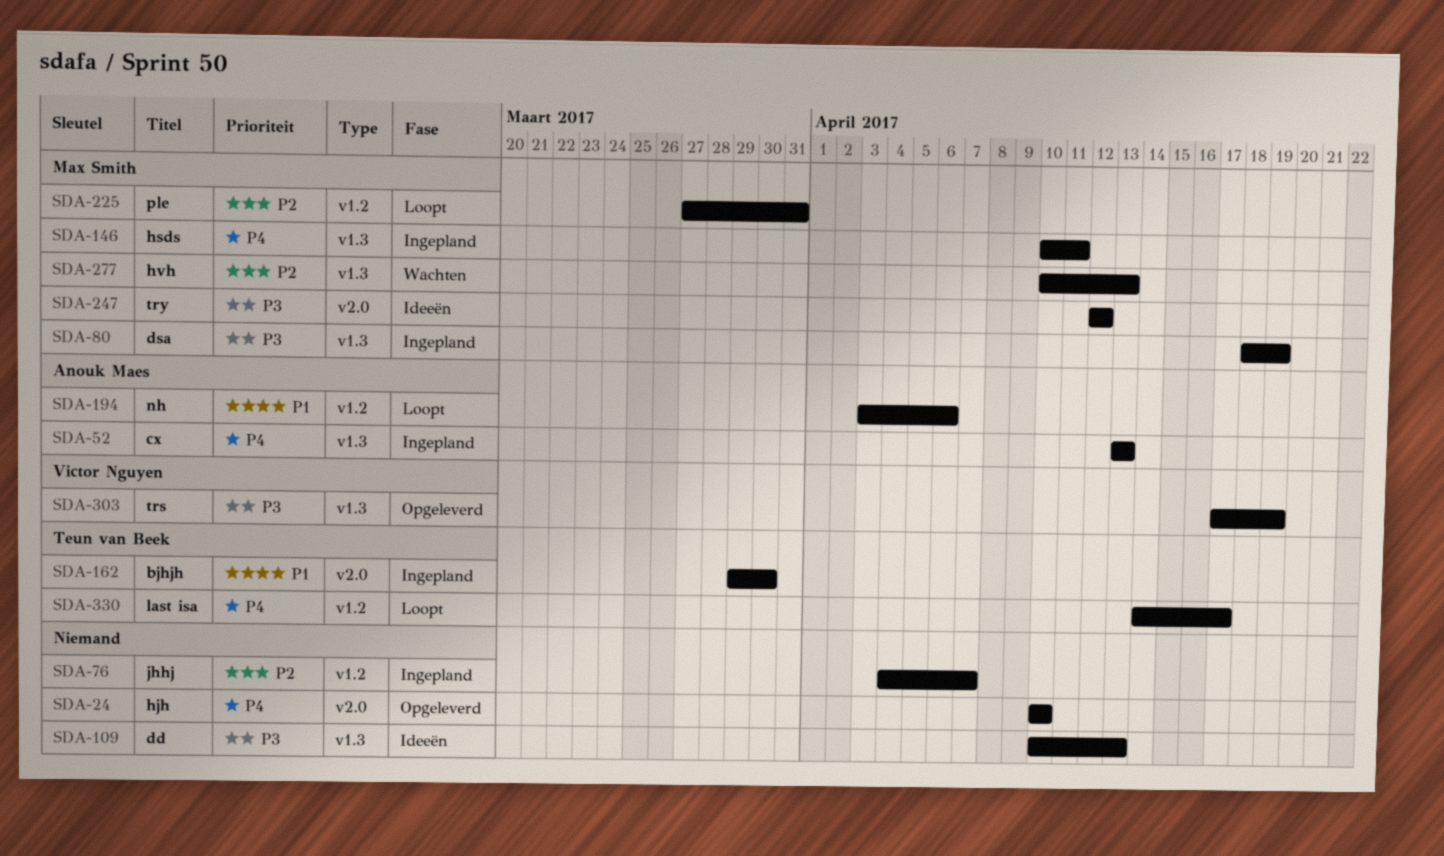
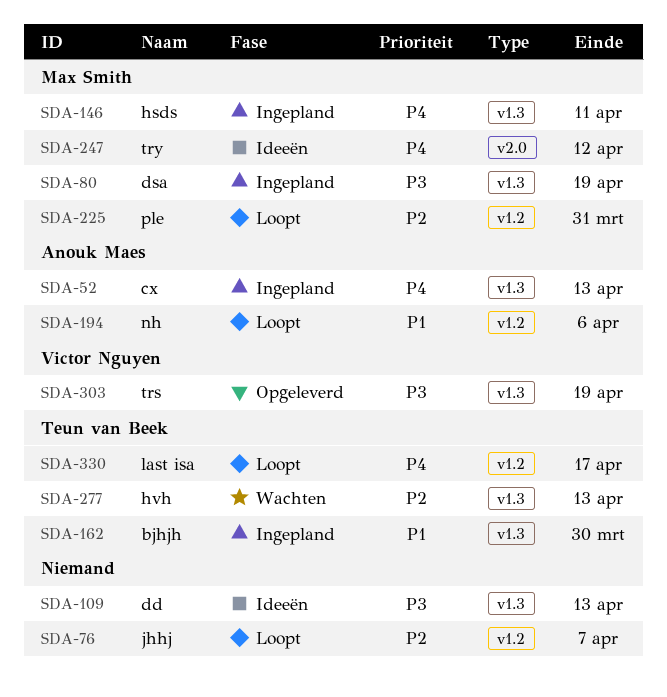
SDA-24: present -> none
SDA-76, status: Ingepland -> Loopt
SDA-162, label: v2.0 -> v1.3
SDA-247, priority: P3 -> P4
SDA-277, owner: Max Smith -> Teun van Beek

